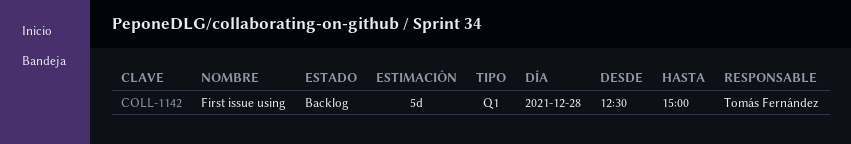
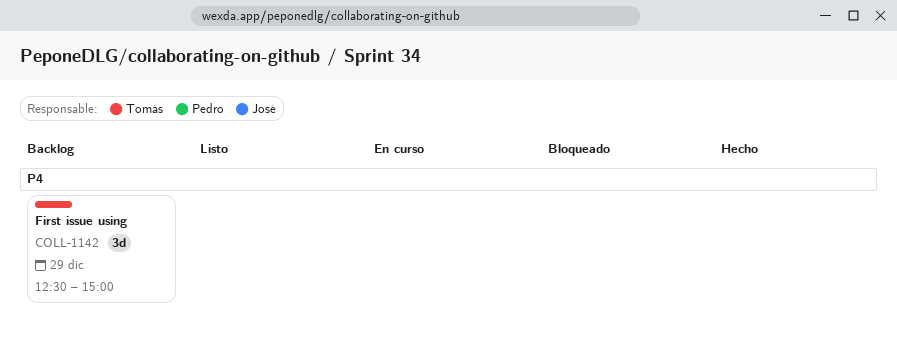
COLL-1142, estimate: 5d -> 3d
COLL-1142, day: Dec 28 -> Dec 29

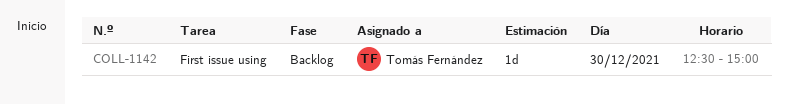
COLL-1142, estimate: 3d -> 1d
COLL-1142, day: Dec 29 -> Dec 30

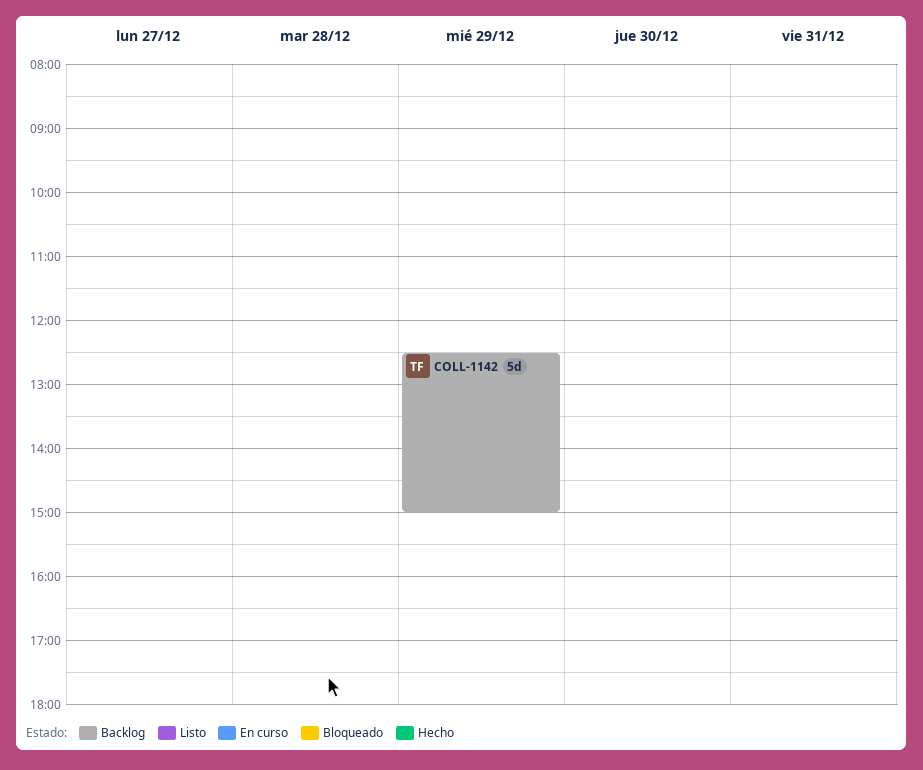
COLL-1142, estimate: 1d -> 5d
COLL-1142, day: Dec 30 -> Dec 29

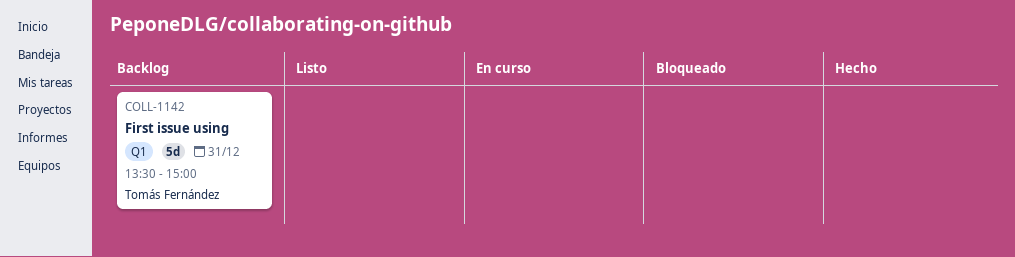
COLL-1142, day: Dec 29 -> Dec 31
COLL-1142, begins: 12:30 -> 13:30

